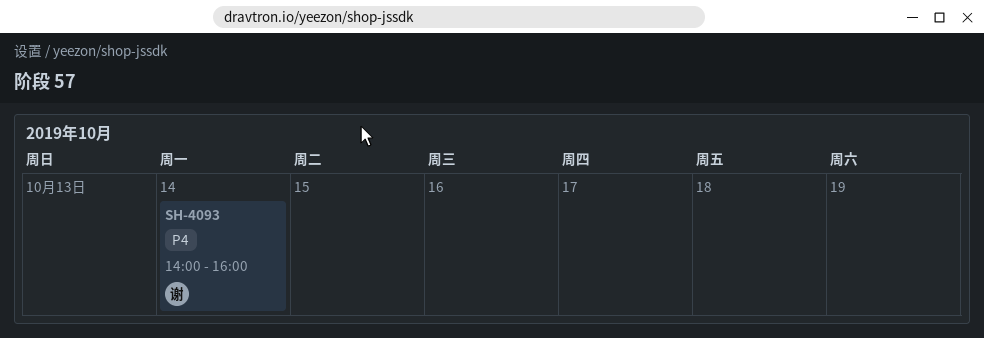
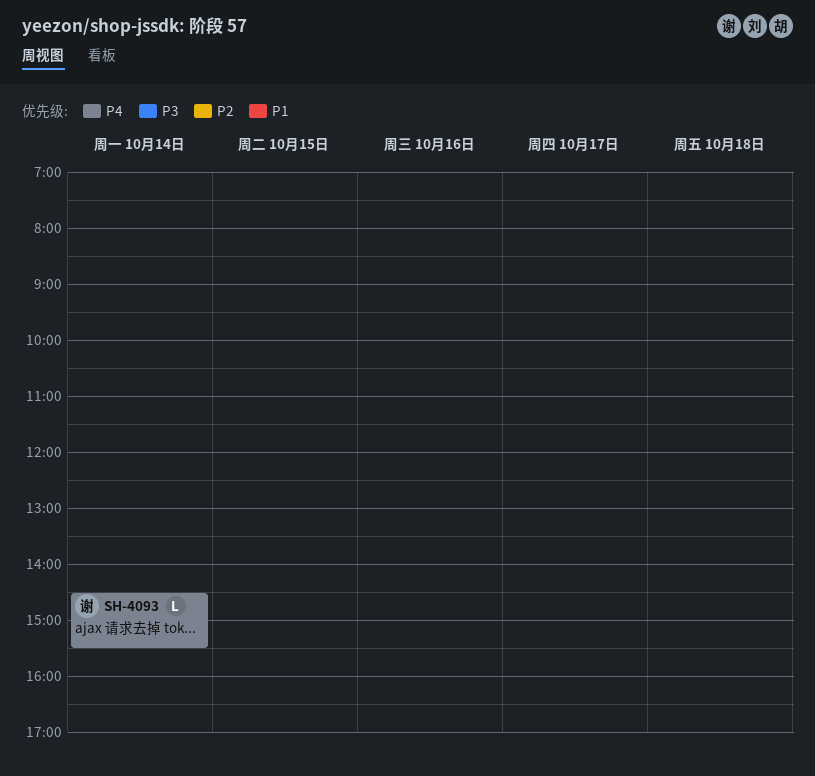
SH-4093, begins: 14:00 -> 14:30
SH-4093, ends: 16:00 -> 15:30

